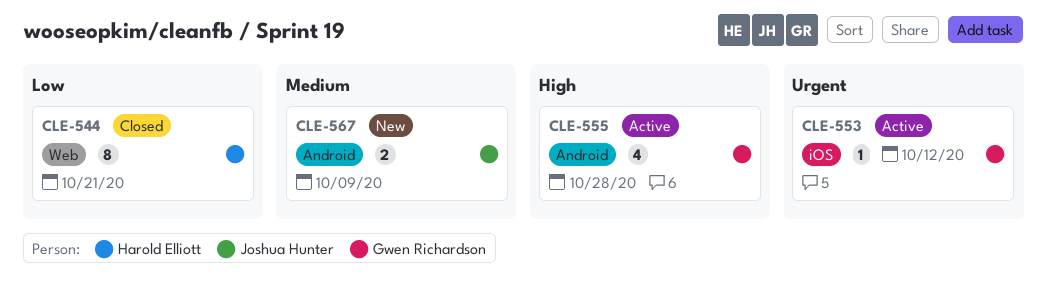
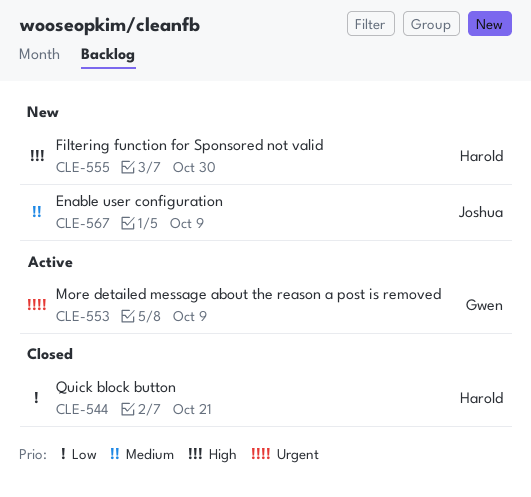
CLE-553, due: Oct 12 -> Oct 9
CLE-555, status: Active -> New
CLE-555, owner: Gwen Richardson -> Harold Elliott
CLE-555, due: Oct 28 -> Oct 30

